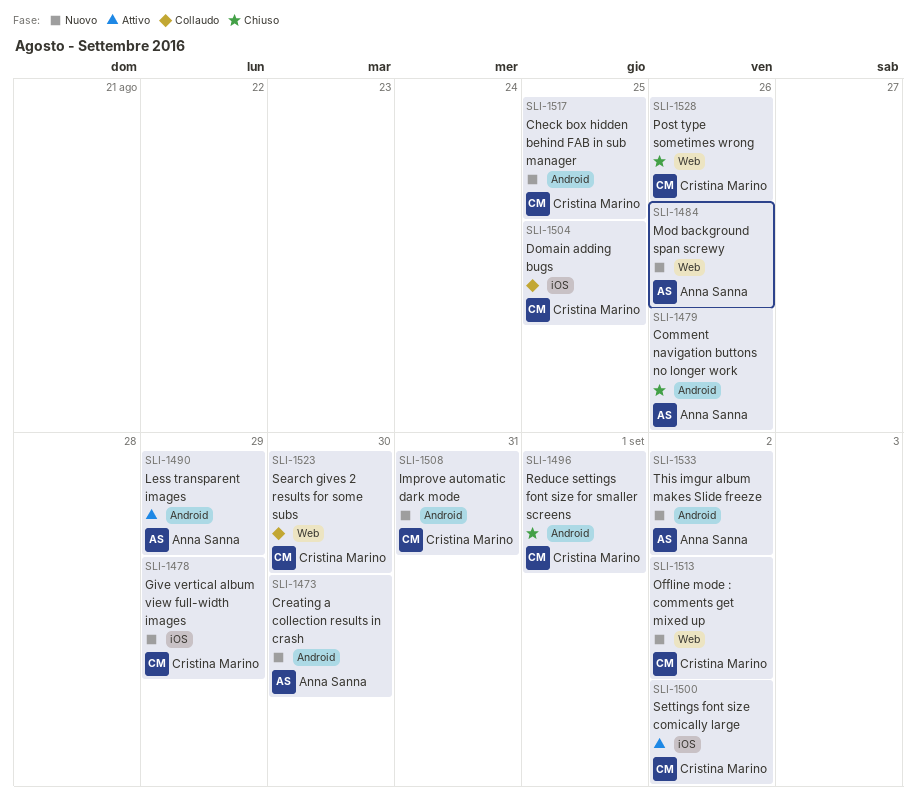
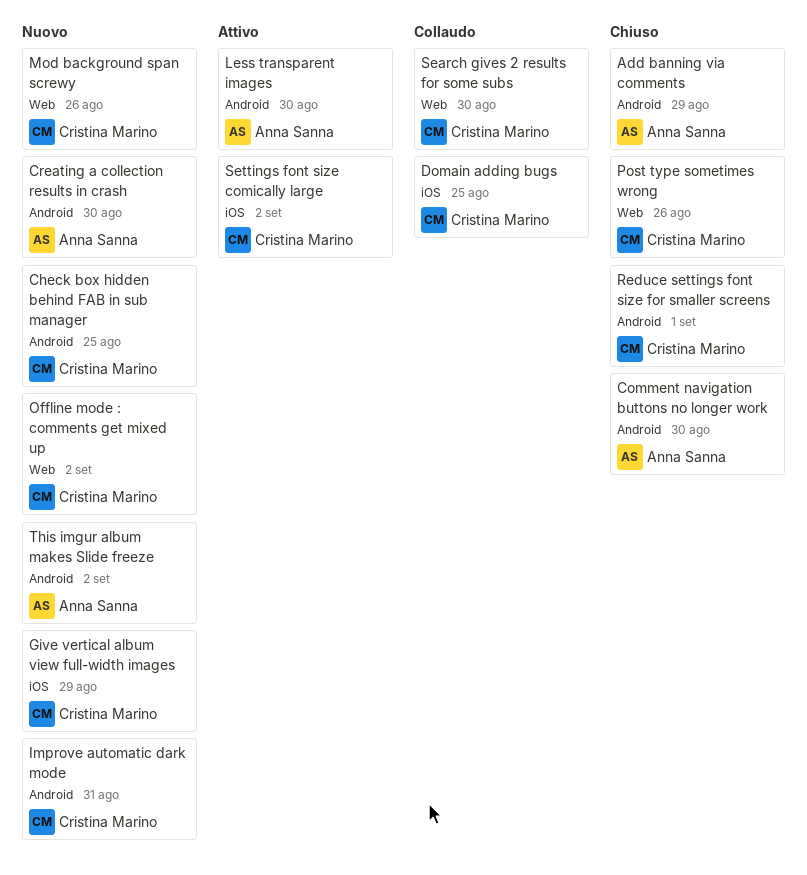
Add banning via comments: none -> present
Comment navigation buttons no longer work, due: Aug 26 -> Aug 30
Less transparent images, due: Aug 29 -> Aug 30
Mod background span screwy, owner: Anna Sanna -> Cristina Marino

